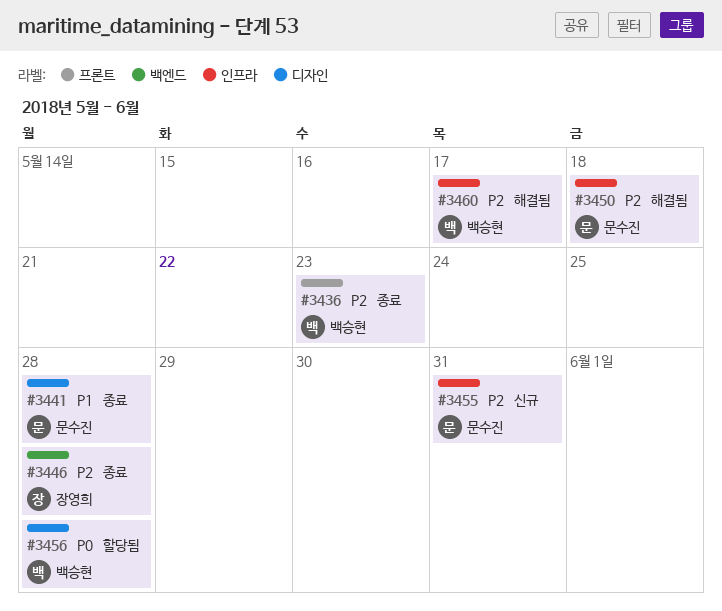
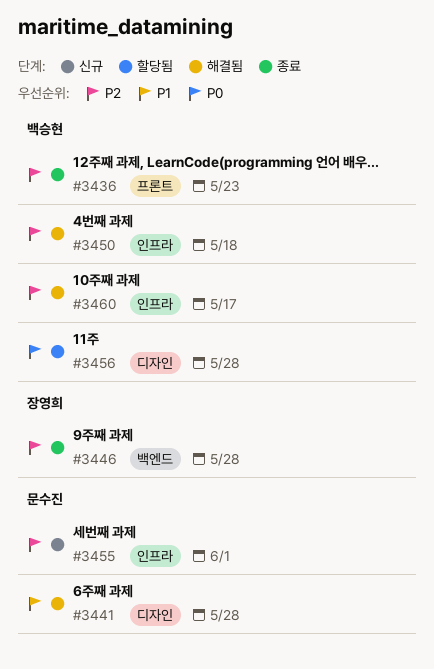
#3441, status: 종료 -> 해결됨
#3450, owner: 문수진 -> 백승현
#3455, due: May 31 -> Jun 1

